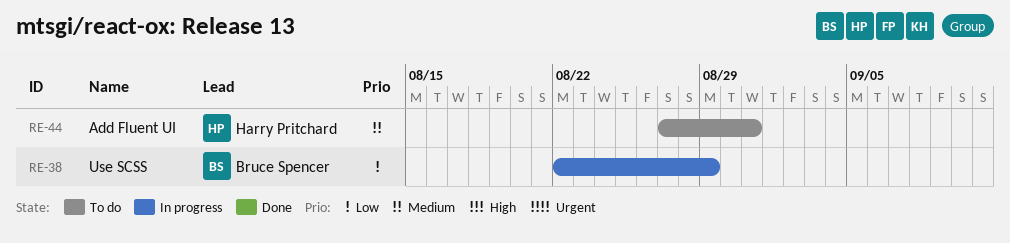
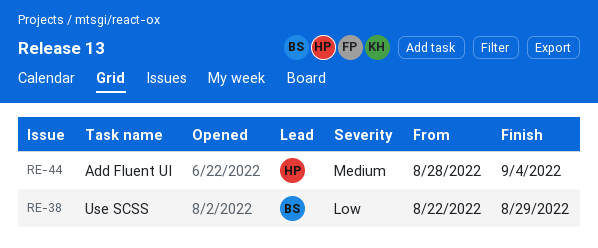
RE-44, start: Aug 27 -> Aug 28
RE-44, due: Aug 31 -> Sep 4

